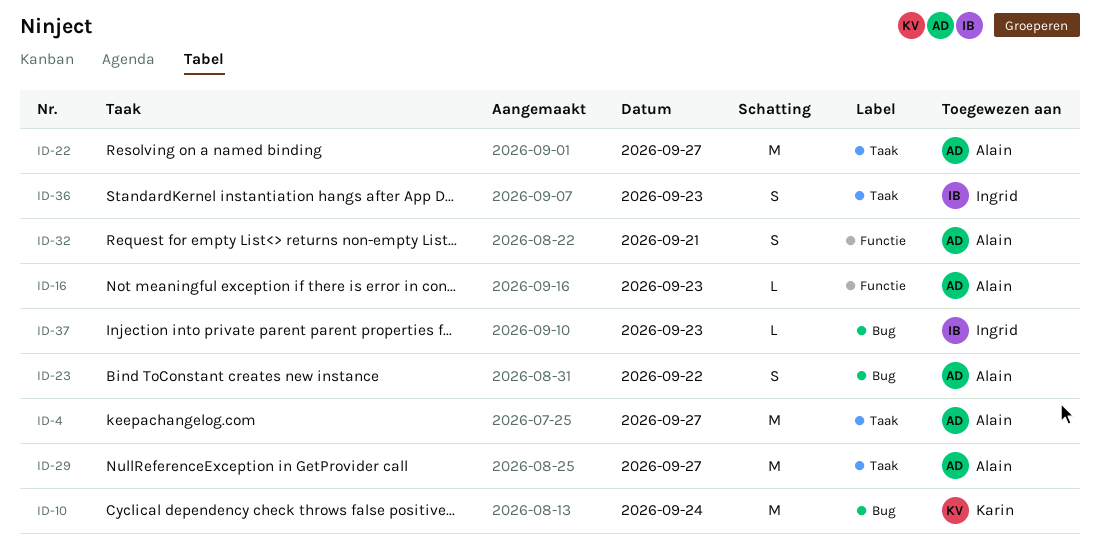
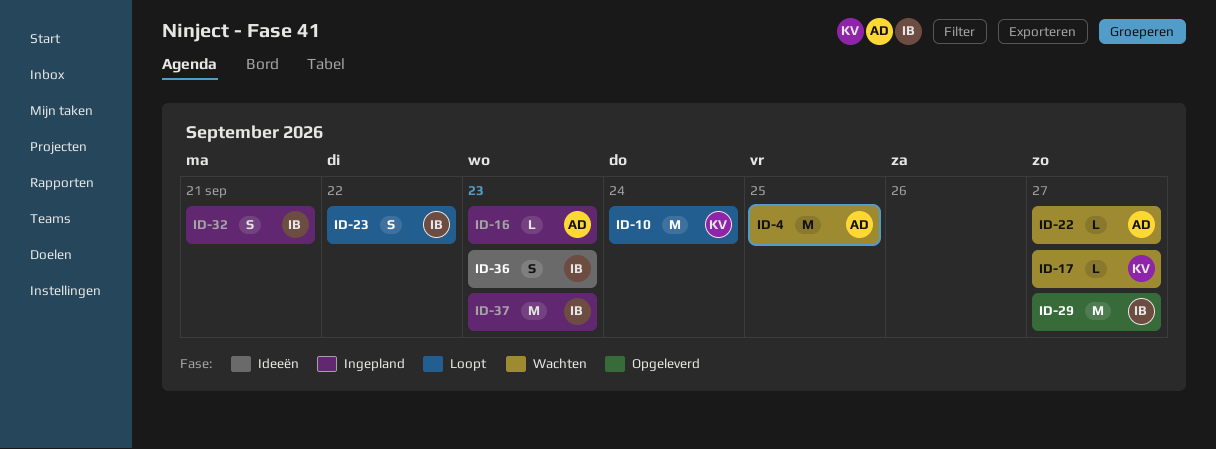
ID-4, day: Sep 27 -> Sep 25
ID-17: none -> present
ID-22, estimate: M -> L
ID-23, owner: Alain -> Ingrid
ID-29, owner: Alain -> Ingrid
ID-32, owner: Alain -> Ingrid
ID-37, estimate: L -> M

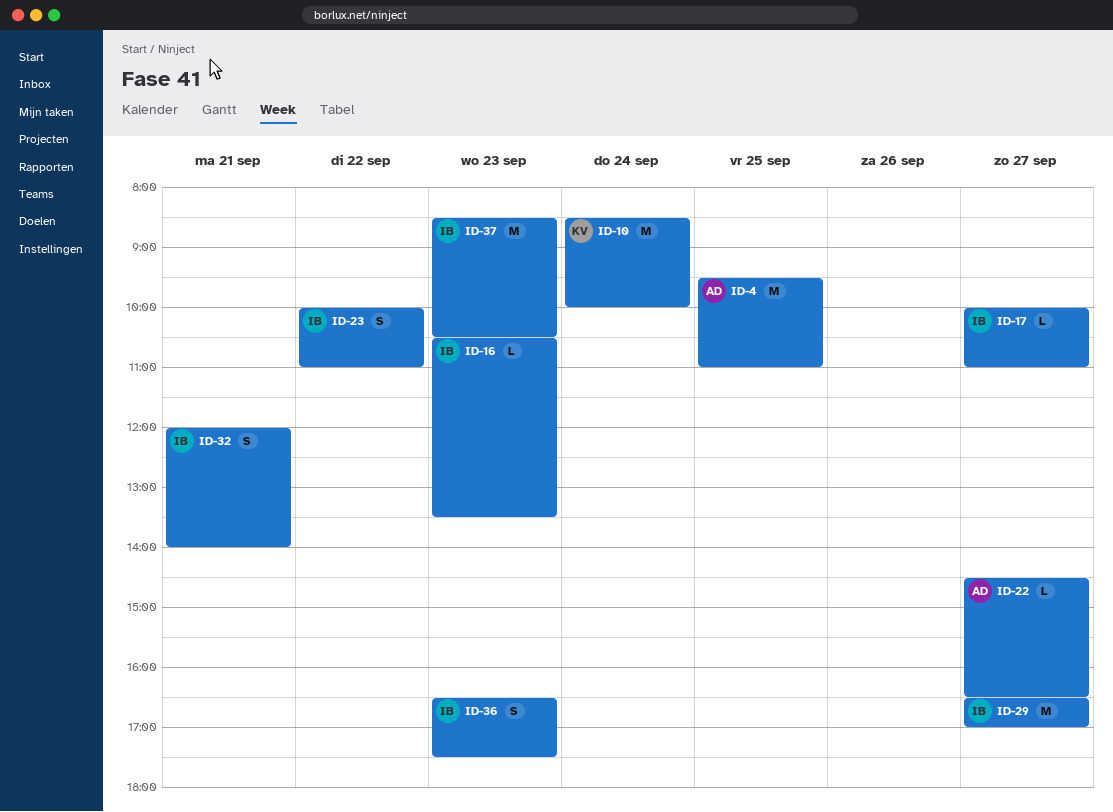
ID-16, owner: AD -> IB
ID-17, owner: KV -> IB

